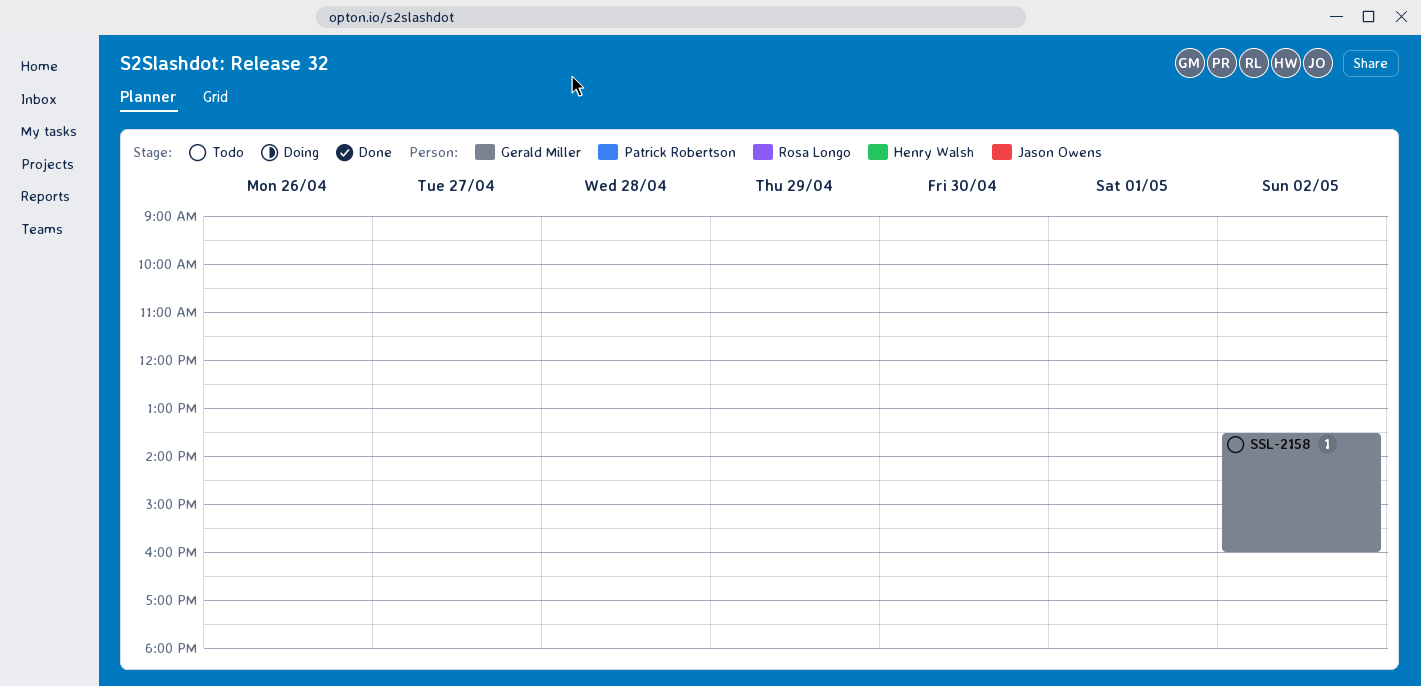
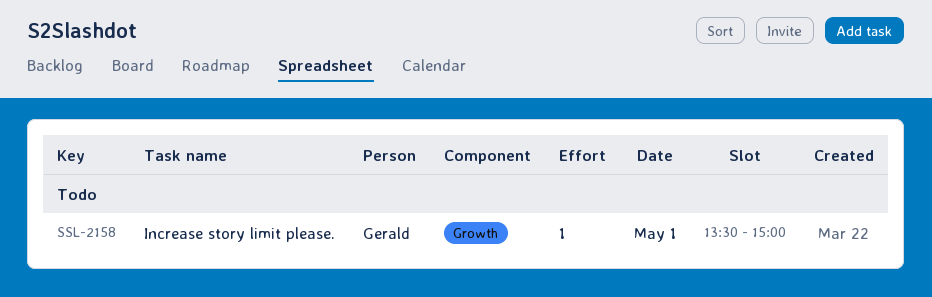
SSL-2158, day: May 2 -> May 1
SSL-2158, ends: 16:00 -> 15:00

